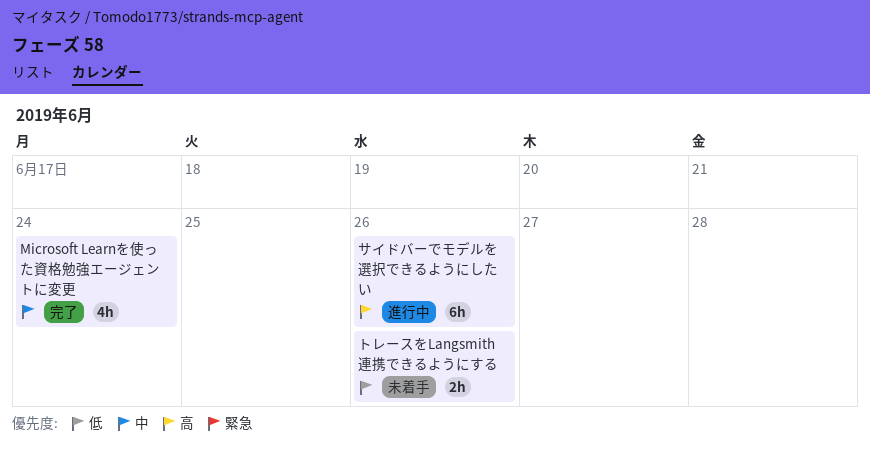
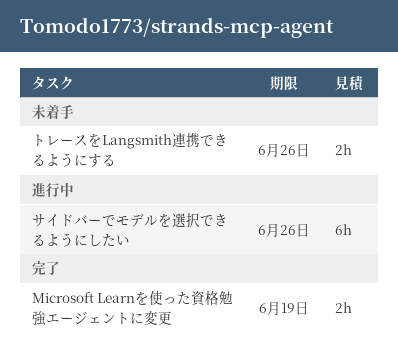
Microsoft Learnを使った資格勉強エージェントに変更, estimate: 4h -> 2h
Microsoft Learnを使った資格勉強エージェントに変更, due: Jun 24 -> Jun 19

